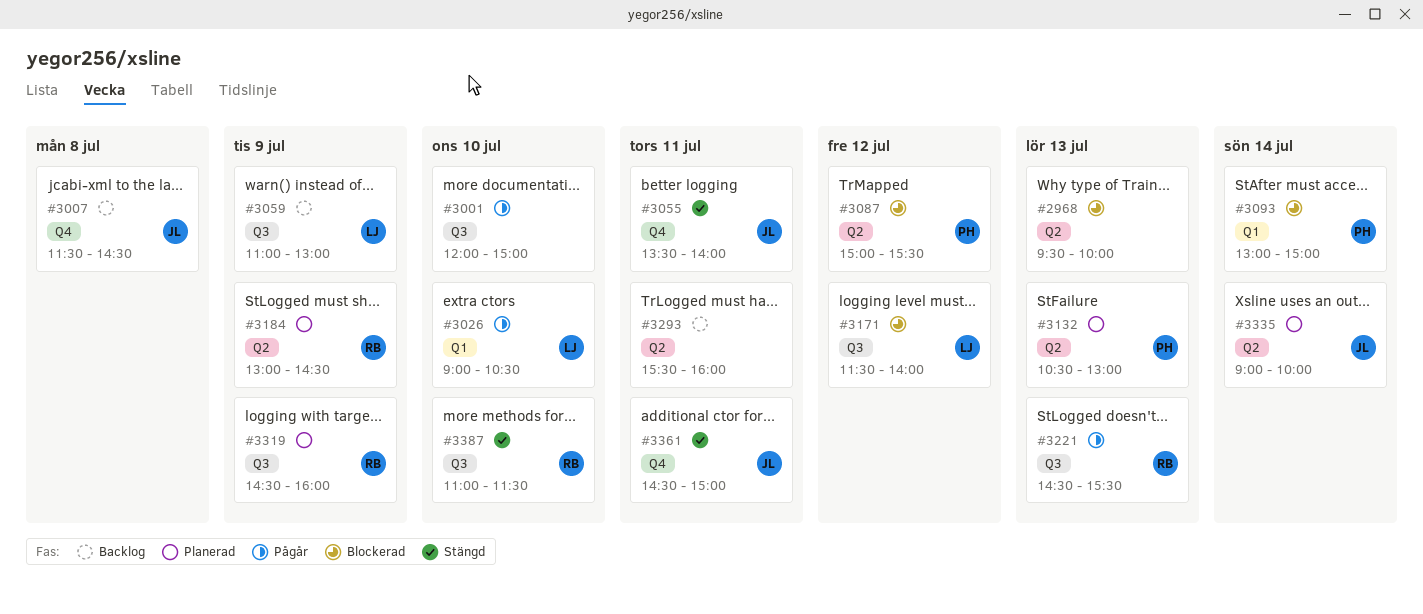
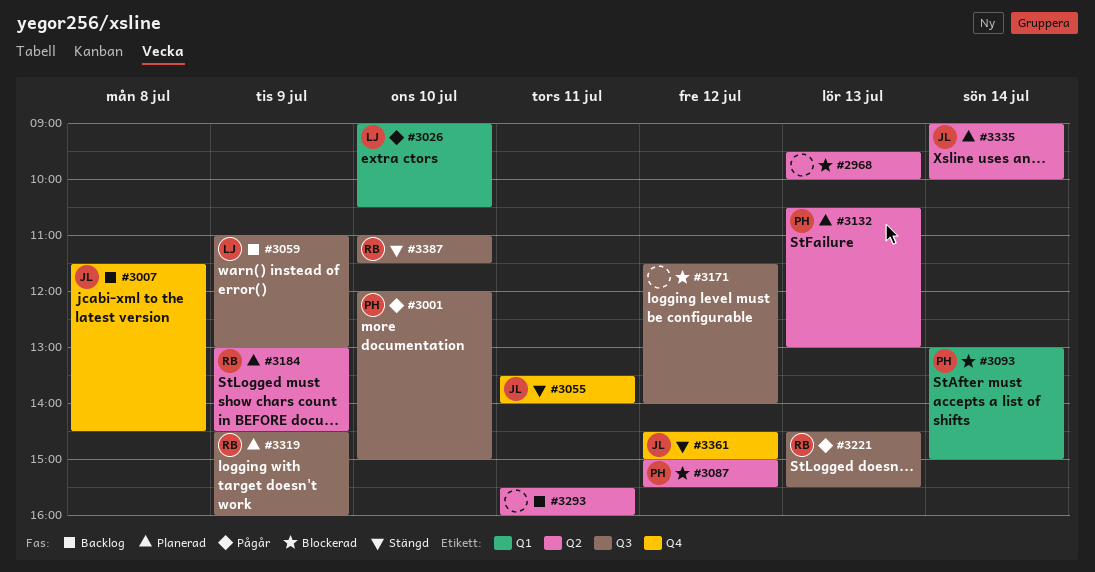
#3001, owner: none -> PH
#3171, owner: LJ -> none
#3361, day: Jul 11 -> Jul 12

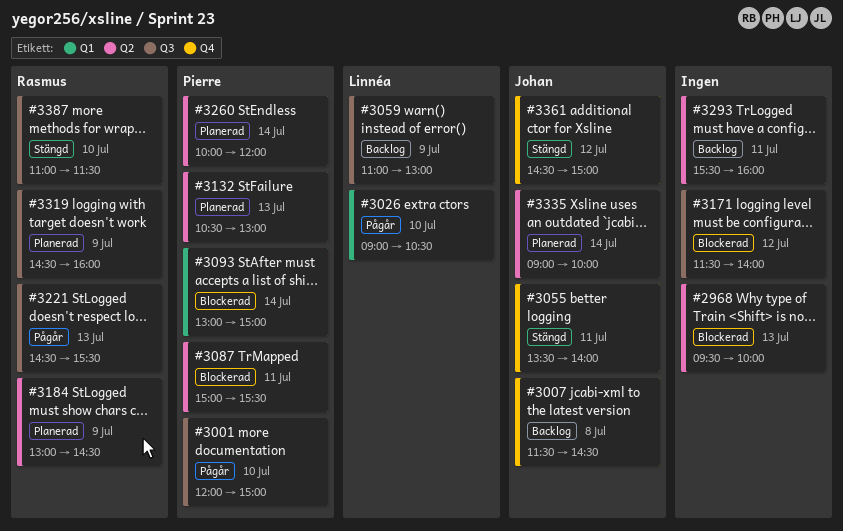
#3087, day: Jul 12 -> Jul 11
#3260: none -> present

